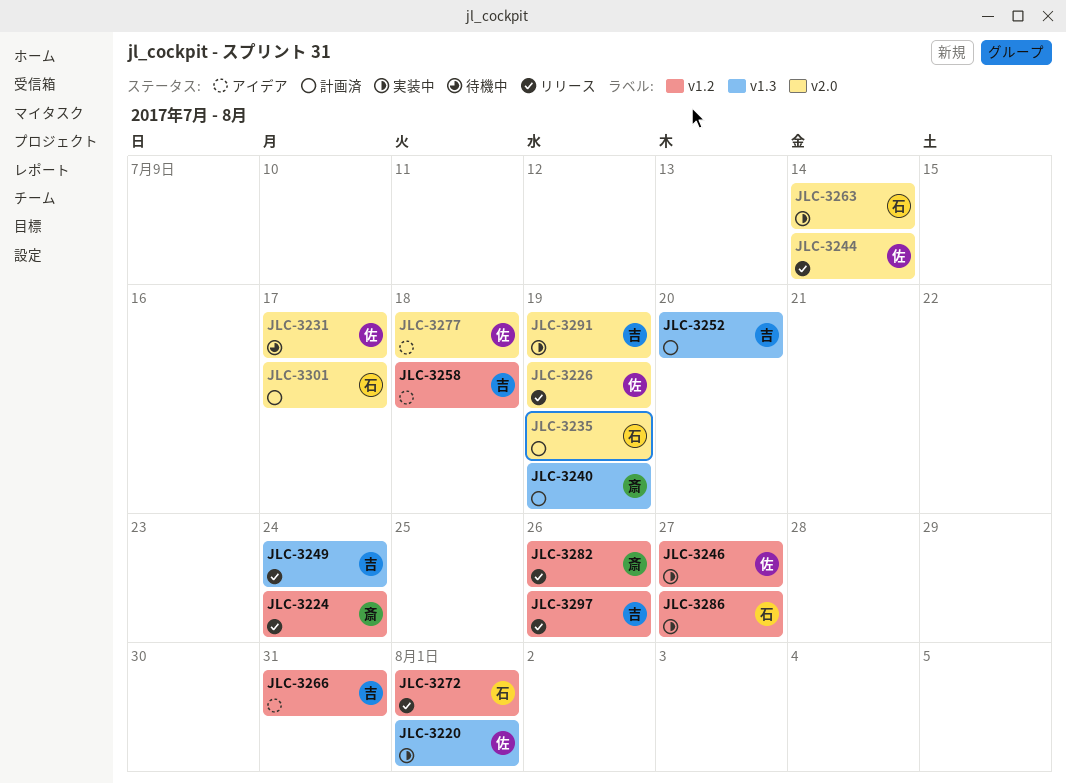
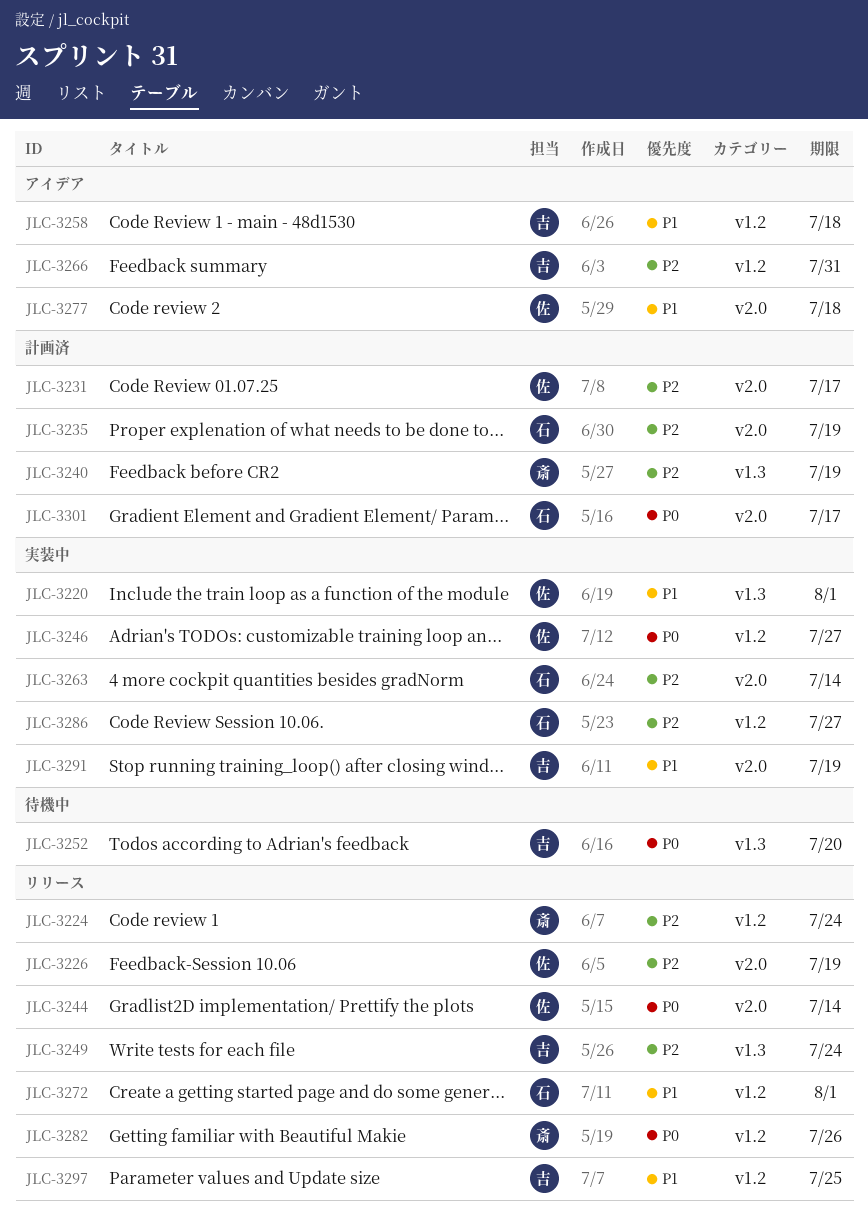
JLC-3231, status: 待機中 -> 計画済
JLC-3252, status: 計画済 -> 待機中
JLC-3297, due: Jul 26 -> Jul 25

